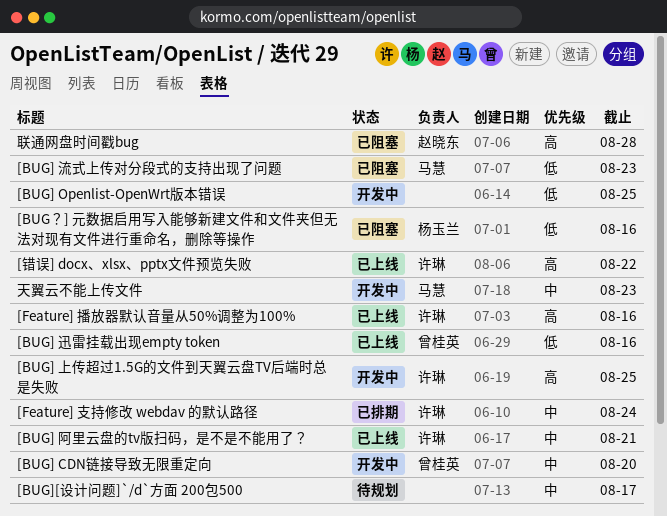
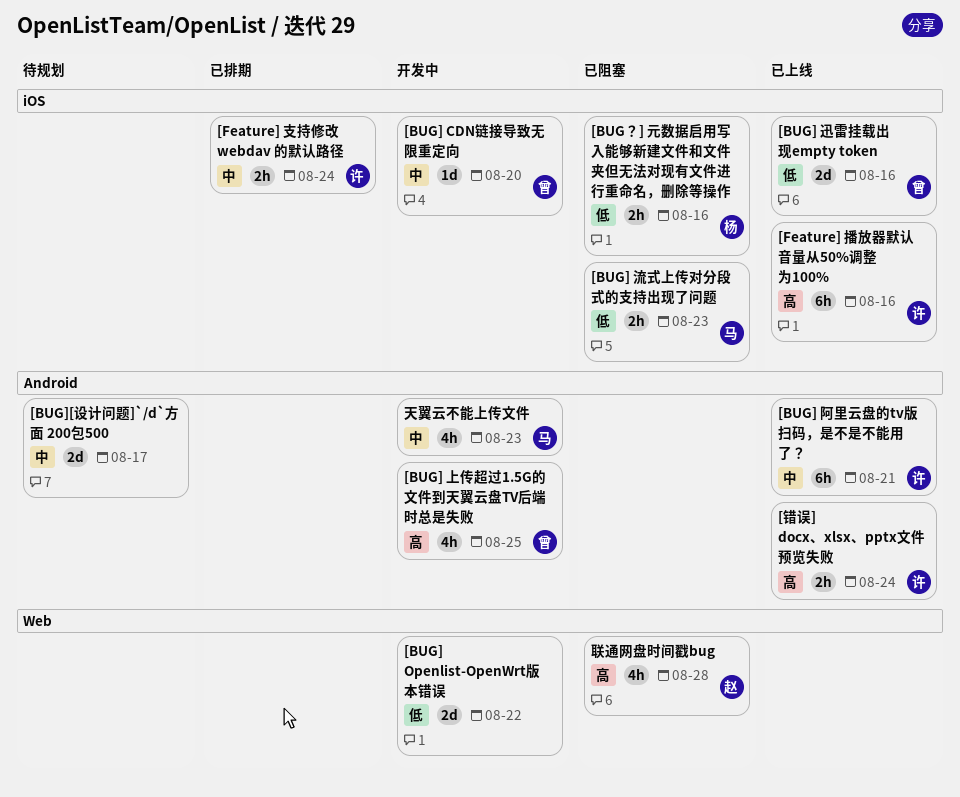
[BUG] Openlist-OpenWrt版本错误, due: Aug 25 -> Aug 22
[BUG] 上传超过1.5G的文件到天翼云盘TV后端时总是失败, owner: 许琳 -> 曾桂英
[错误] docx、xlsx、pptx文件预览失败, due: Aug 22 -> Aug 24

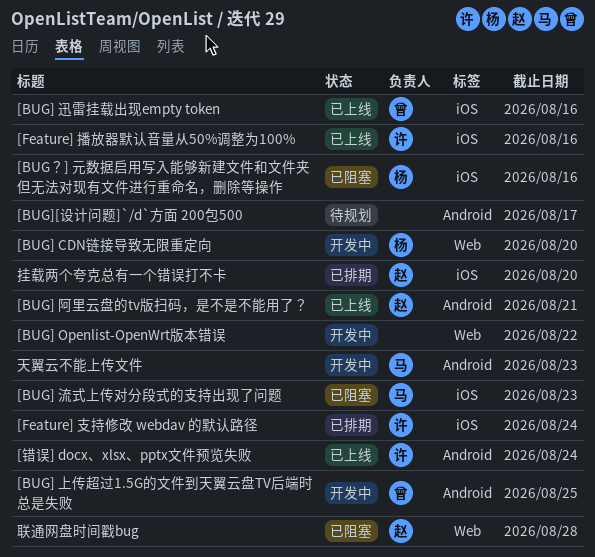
[BUG] CDN链接导致无限重定向, owner: 曾 -> 杨
[BUG] CDN链接导致无限重定向, label: iOS -> Web
[BUG] 阿里云盘的tv版扫码，是不是不能用了？, owner: 许 -> 赵
挂载两个夸克总有一个错误打不卡: none -> present

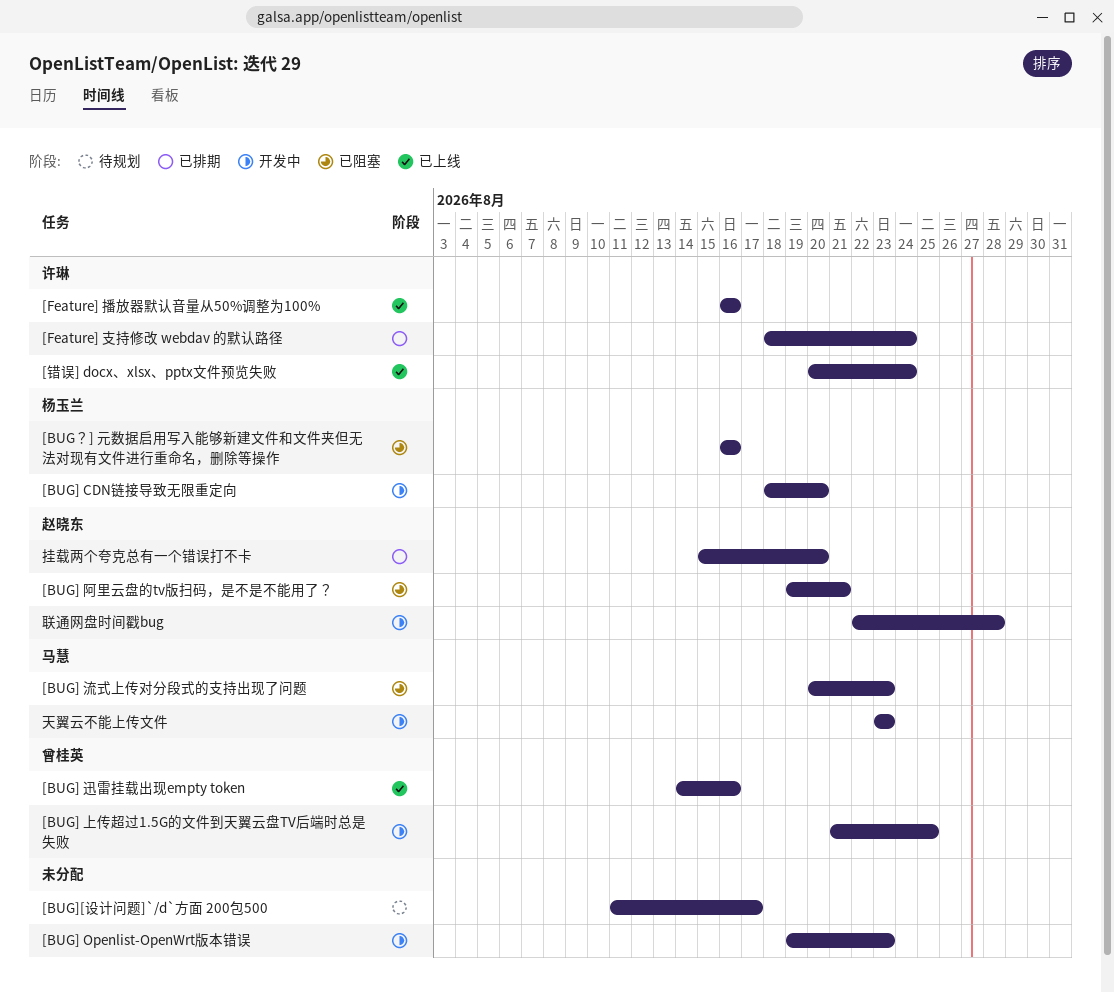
[BUG] Openlist-OpenWrt版本错误, due: Aug 22 -> Aug 23
[BUG] 阿里云盘的tv版扫码，是不是不能用了？, status: 已上线 -> 已阻塞
联通网盘时间戳bug, status: 已阻塞 -> 开发中

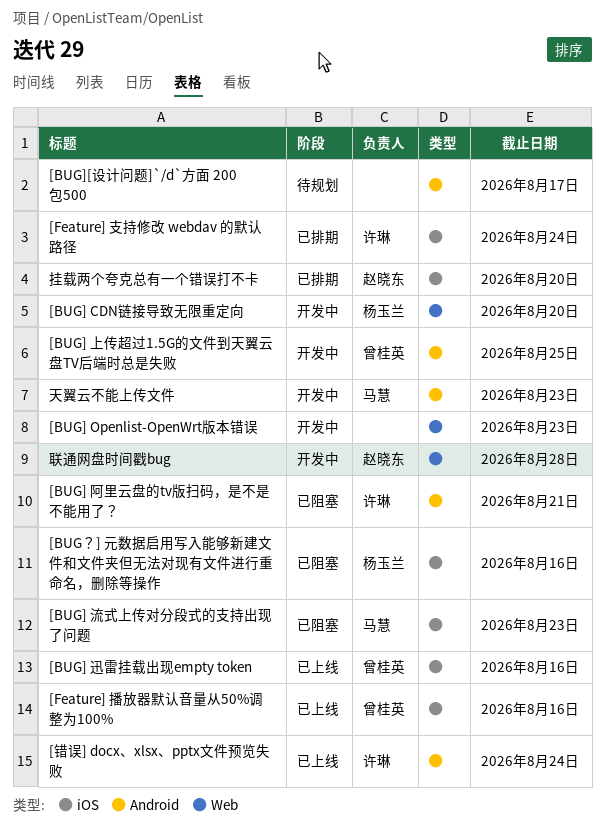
[BUG] 阿里云盘的tv版扫码，是不是不能用了？, owner: 赵晓东 -> 许琳
[Feature] 播放器默认音量从50%调整为100%, owner: 许琳 -> 曾桂英

